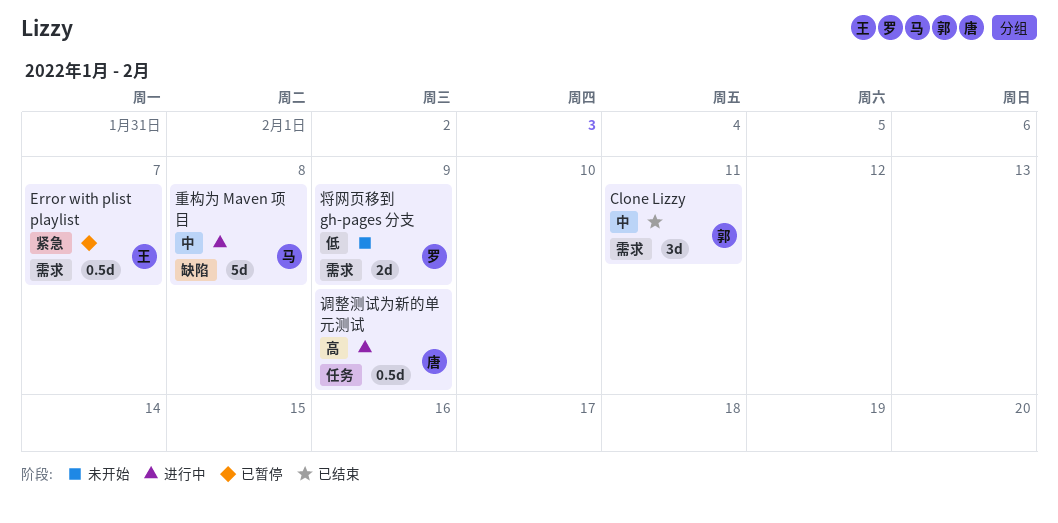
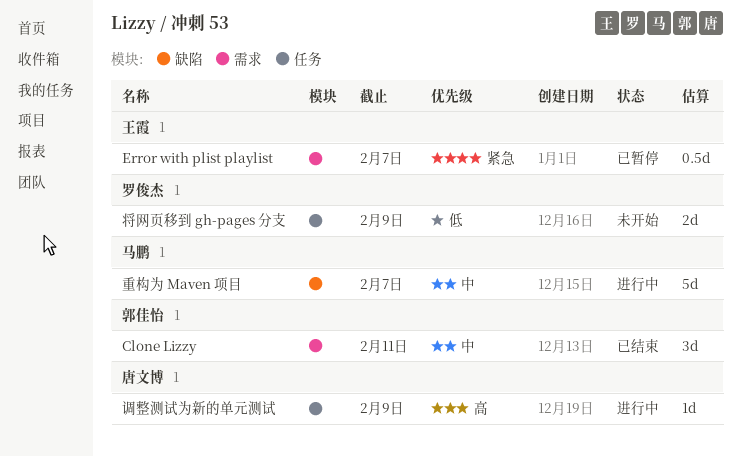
将网页移到 gh-pages 分支, label: 需求 -> 任务
调整测试为新的单元测试, estimate: 0.5d -> 1d
重构为 Maven 项目, due: Feb 8 -> Feb 7

